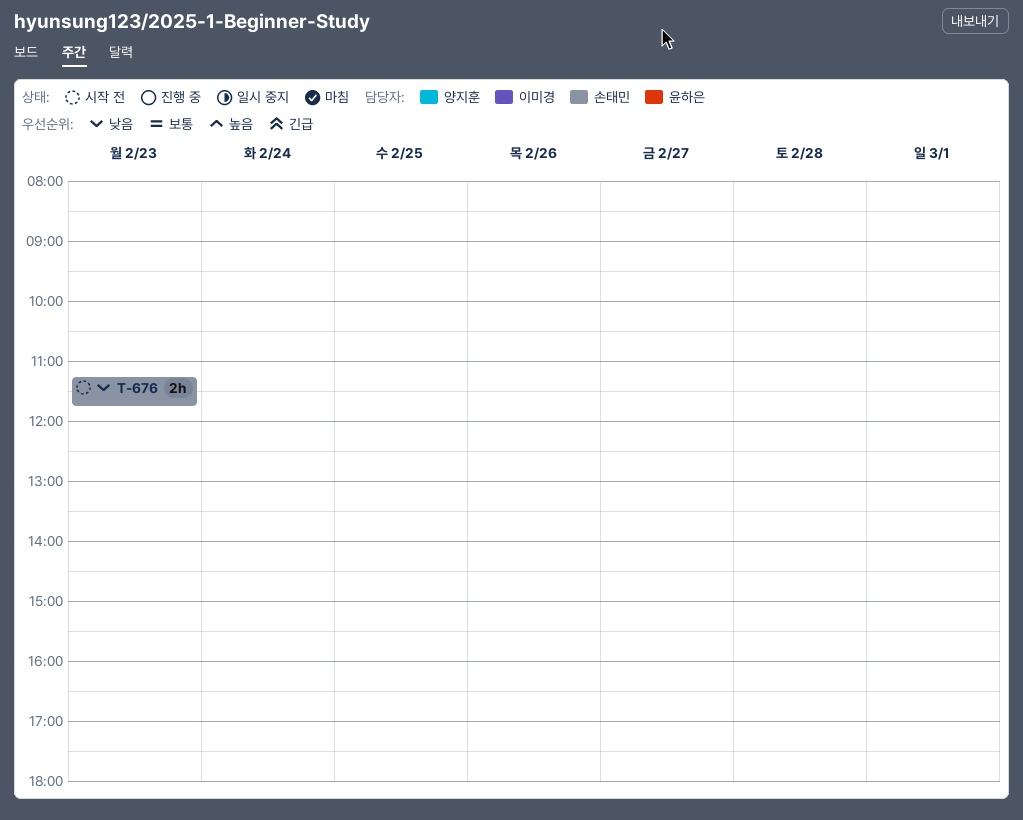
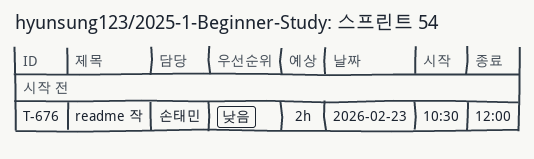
T-676, begins: 11:15 -> 10:30
T-676, ends: 11:45 -> 12:00

